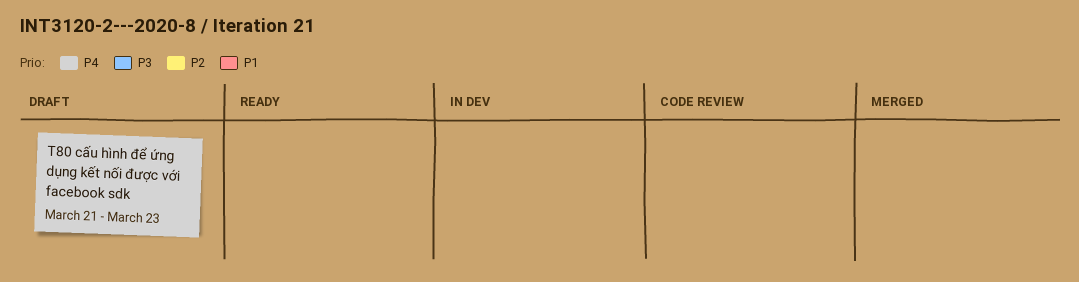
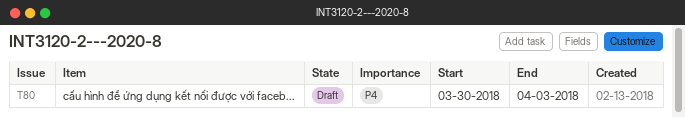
T80, start: Mar 21 -> Mar 30
T80, due: Mar 23 -> Apr 3

